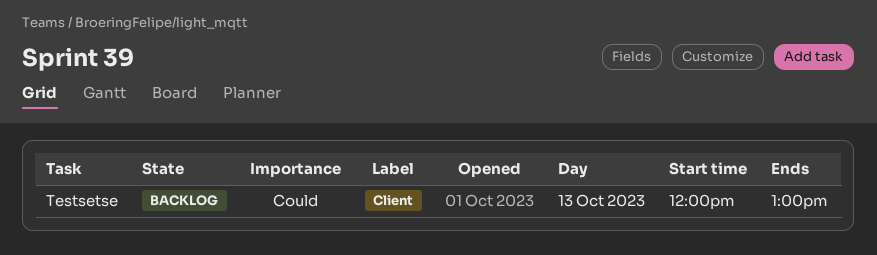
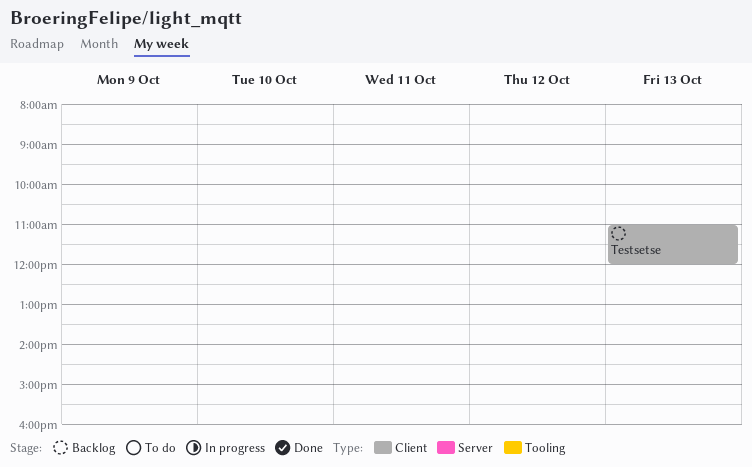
Testsetse, begins: 12:00 -> 11:00
Testsetse, ends: 13:00 -> 12:00

